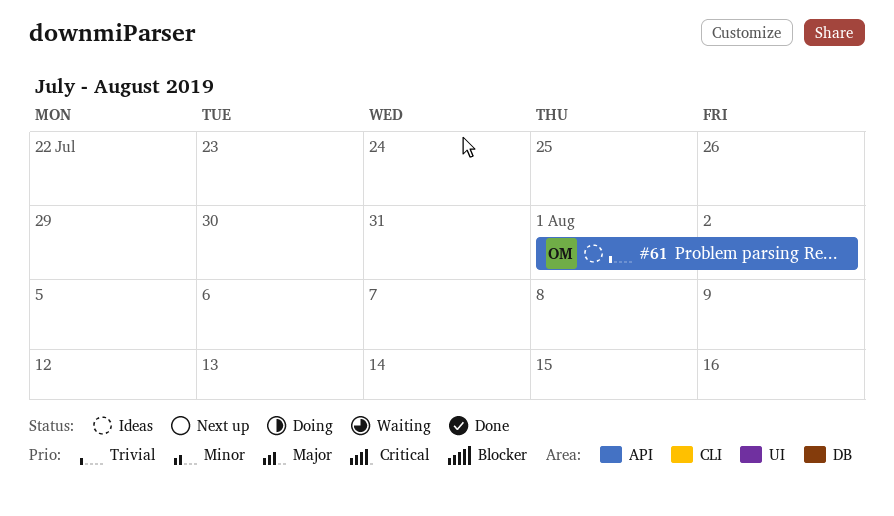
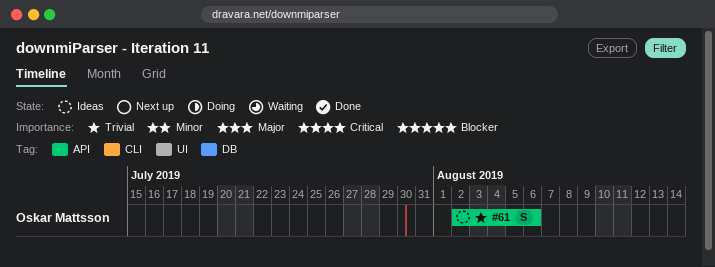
#61, start: Aug 1 -> Aug 2
#61, due: Aug 2 -> Aug 6

